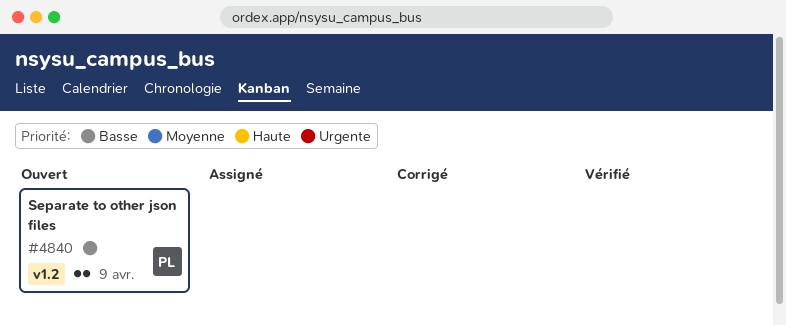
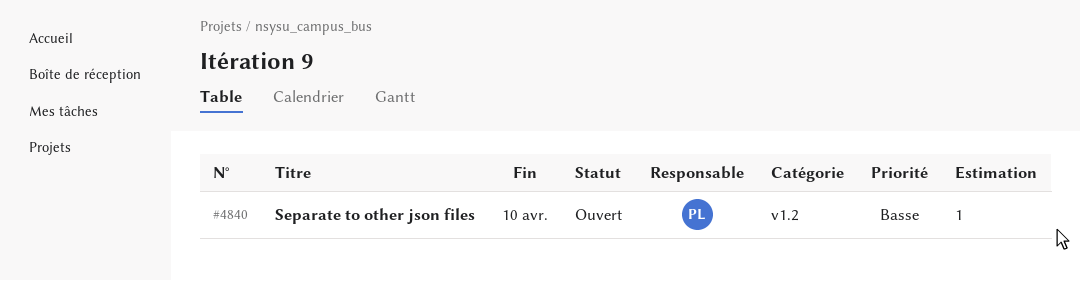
#4840, estimate: 2 -> 1
#4840, due: Apr 9 -> Apr 10

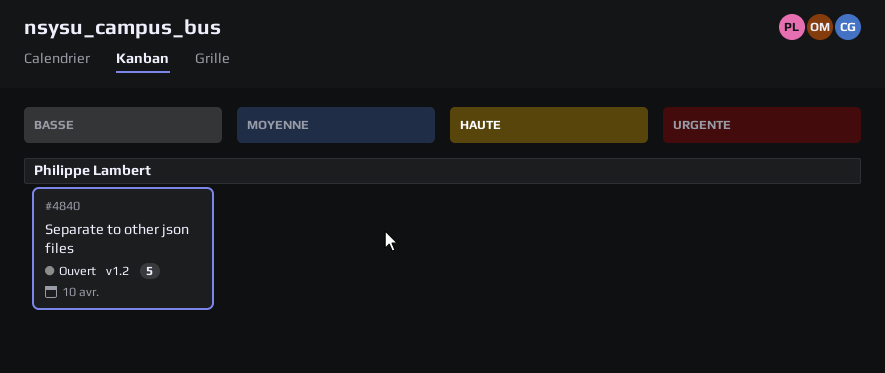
#4840, estimate: 1 -> 5

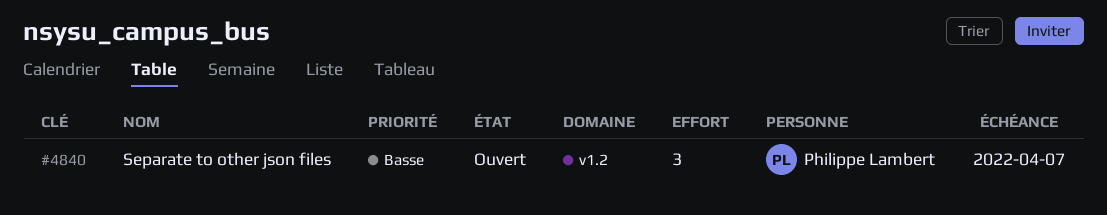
#4840, estimate: 5 -> 3
#4840, due: Apr 10 -> Apr 7

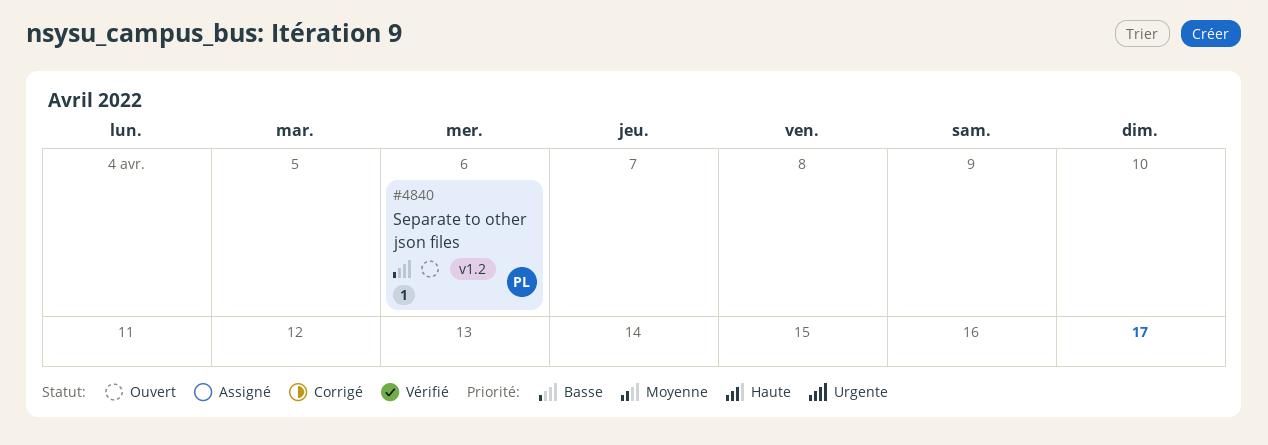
#4840, estimate: 3 -> 1
#4840, due: Apr 7 -> Apr 6

